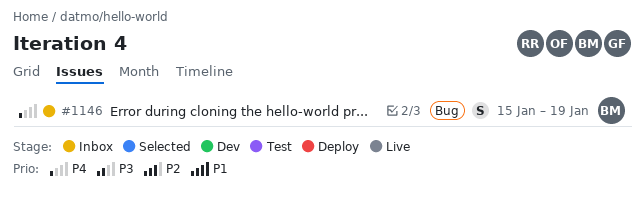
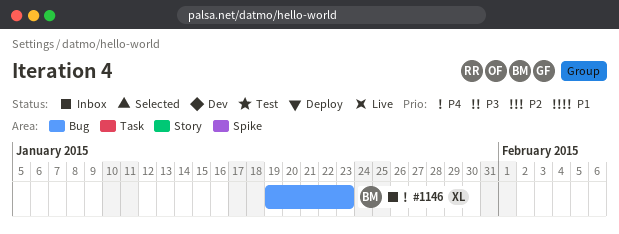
#1146, estimate: S -> XL
#1146, start: Jan 15 -> Jan 19
#1146, due: Jan 19 -> Jan 23

